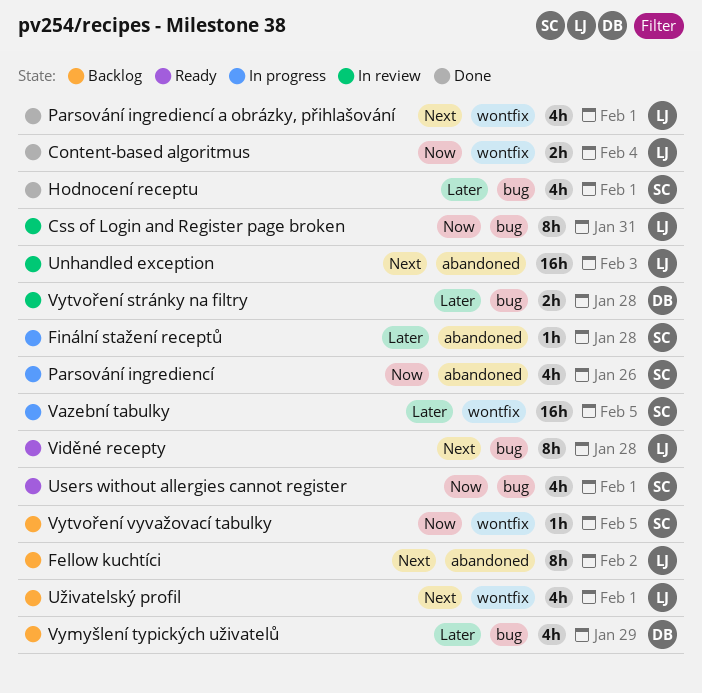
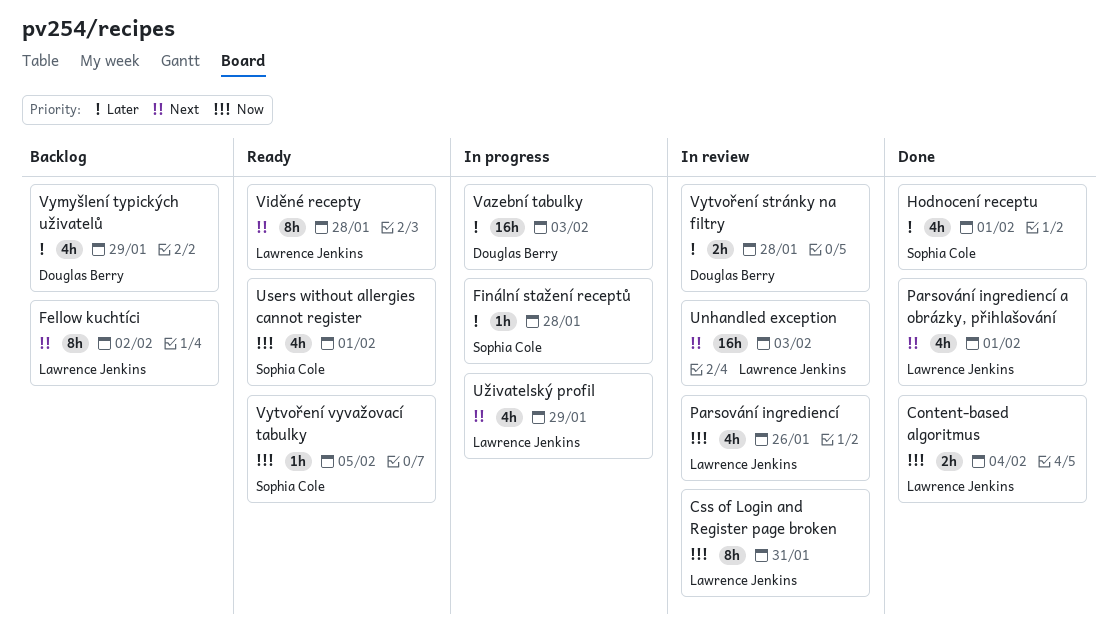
Parsování ingrediencí, status: In progress -> In review
Parsování ingrediencí, owner: Sophia Cole -> Lawrence Jenkins
Uživatelský profil, status: Backlog -> In progress
Uživatelský profil, due: Feb 1 -> Jan 29
Vazební tabulky, owner: Sophia Cole -> Douglas Berry
Vazební tabulky, due: Feb 5 -> Feb 3
Vytvoření vyvažovací tabulky, status: Backlog -> Ready

